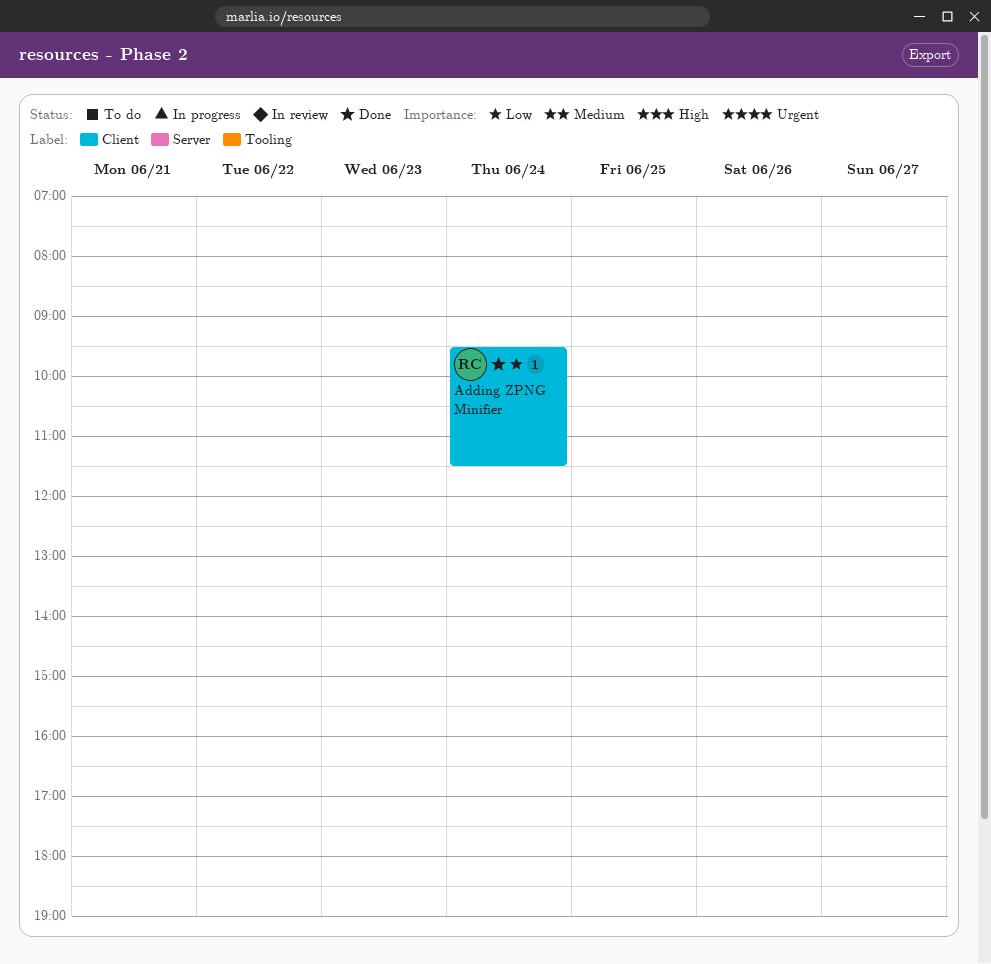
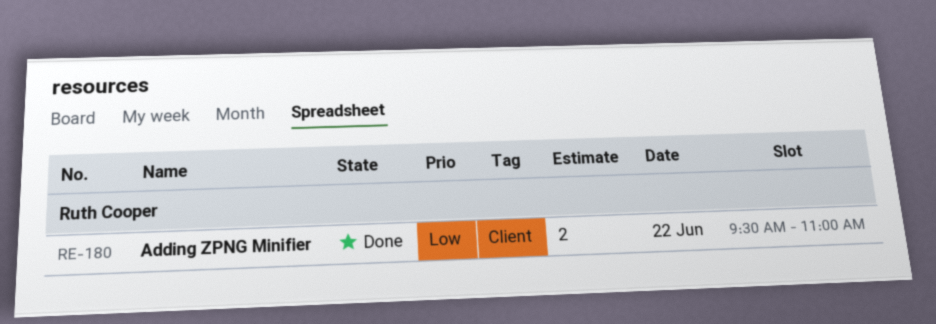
Adding ZPNG Minifier, estimate: 1 -> 2
Adding ZPNG Minifier, day: Jun 24 -> Jun 22
Adding ZPNG Minifier, ends: 11:30 -> 11:00

